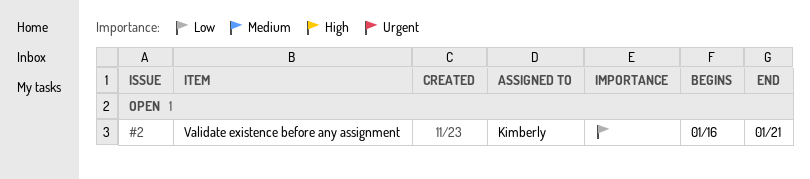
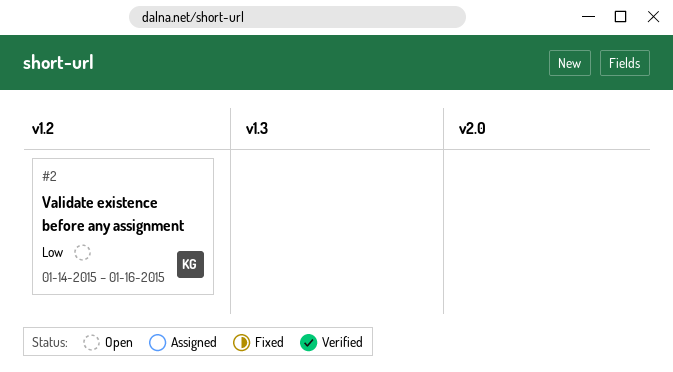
#2, start: Jan 16 -> Jan 14
#2, due: Jan 21 -> Jan 16

